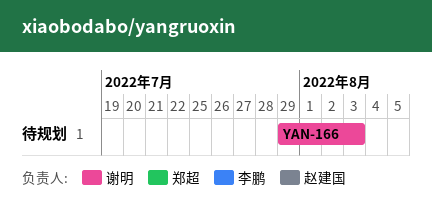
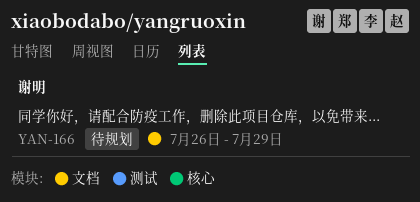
YAN-166, start: Jul 29 -> Jul 26
YAN-166, due: Aug 3 -> Jul 29

